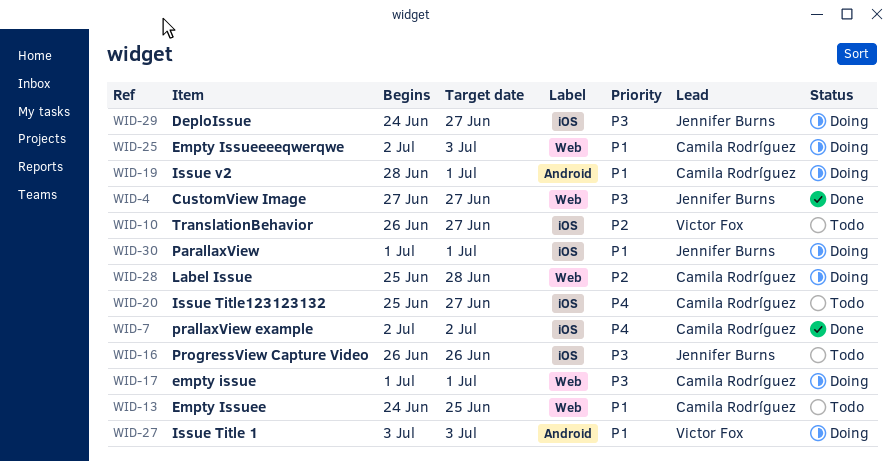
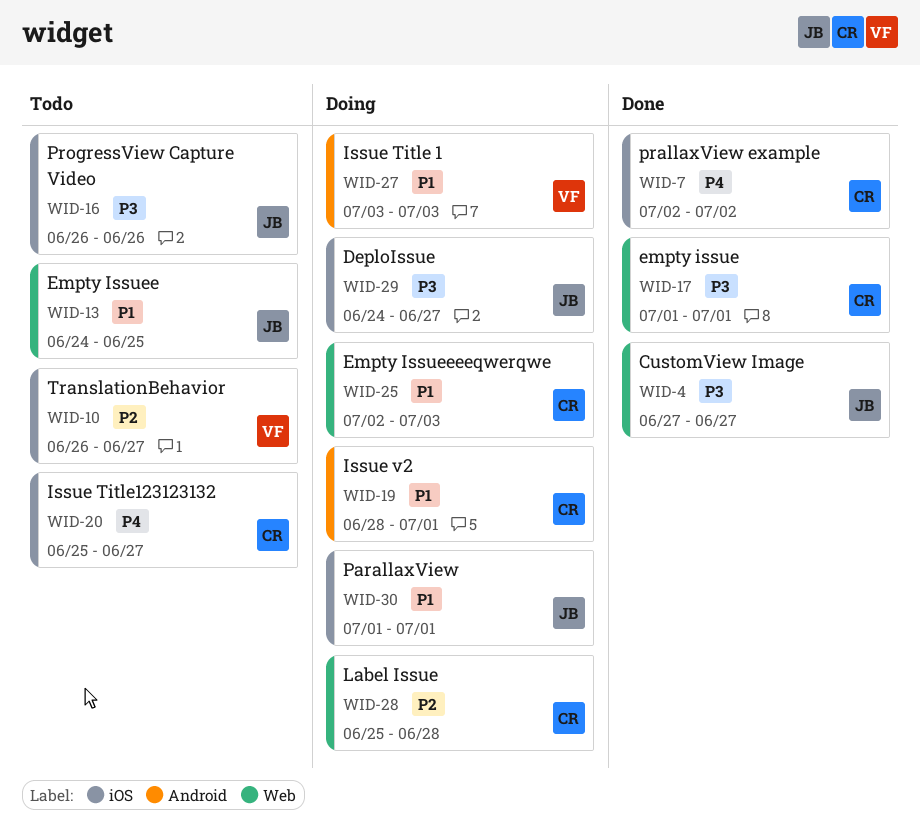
WID-13, owner: Camila Rodríguez -> Jennifer Burns
WID-17, status: Doing -> Done

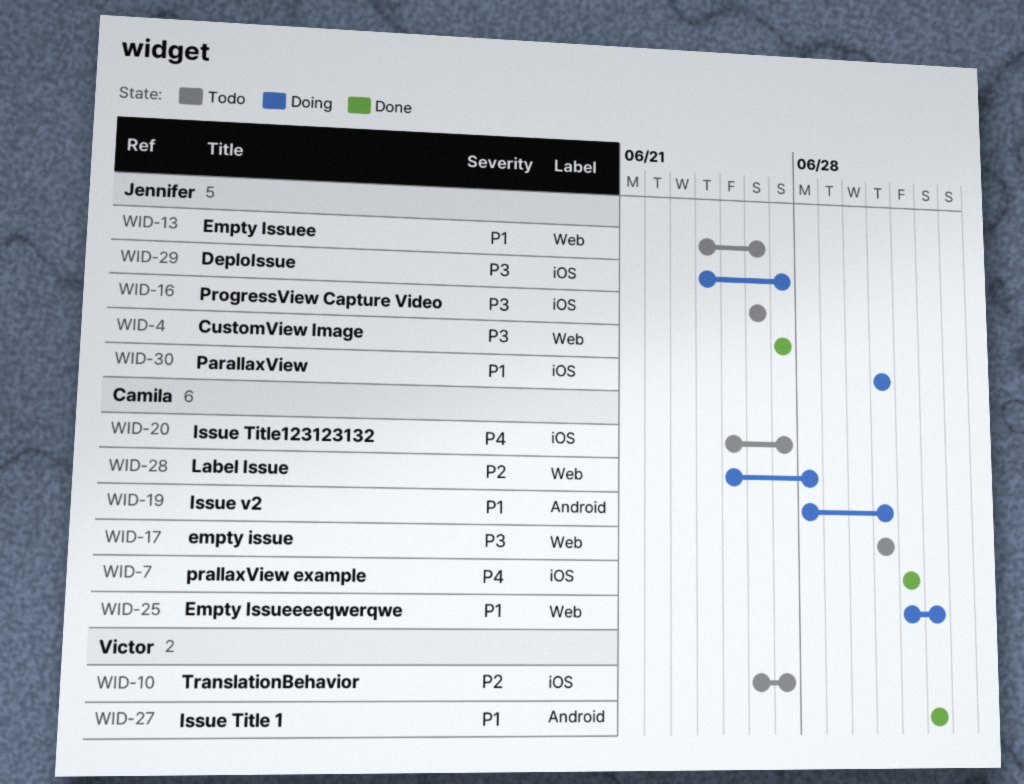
WID-13, due: Jun 25 -> Jun 26
WID-17, status: Done -> Todo
WID-27, status: Doing -> Done

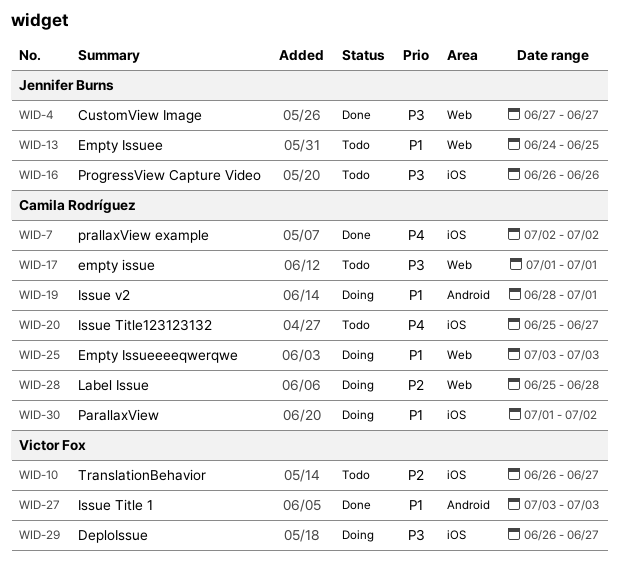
WID-13, due: Jun 26 -> Jun 25
WID-25, start: Jul 2 -> Jul 3
WID-29, owner: Jennifer Burns -> Victor Fox
WID-29, start: Jun 24 -> Jun 26
WID-30, owner: Jennifer Burns -> Camila Rodríguez
WID-30, due: Jul 1 -> Jul 2

